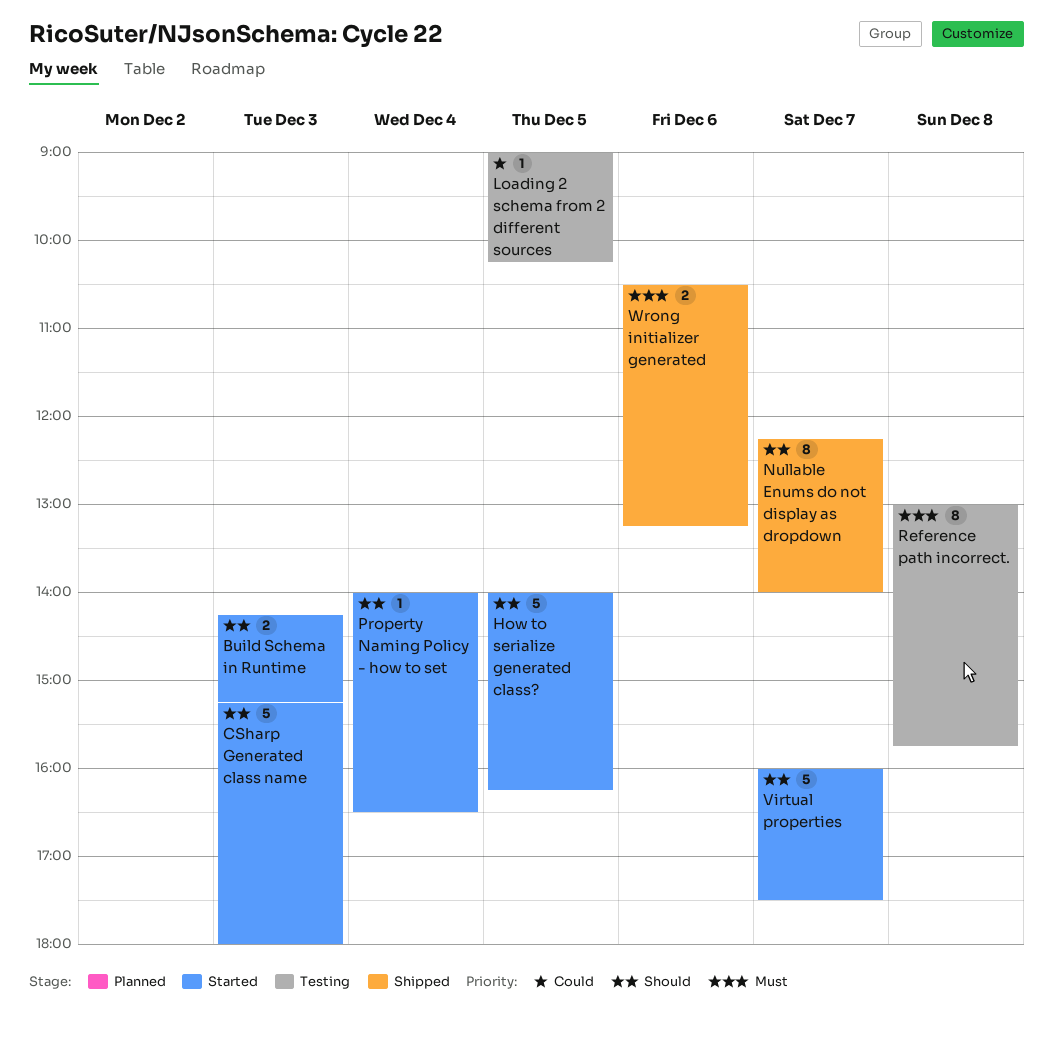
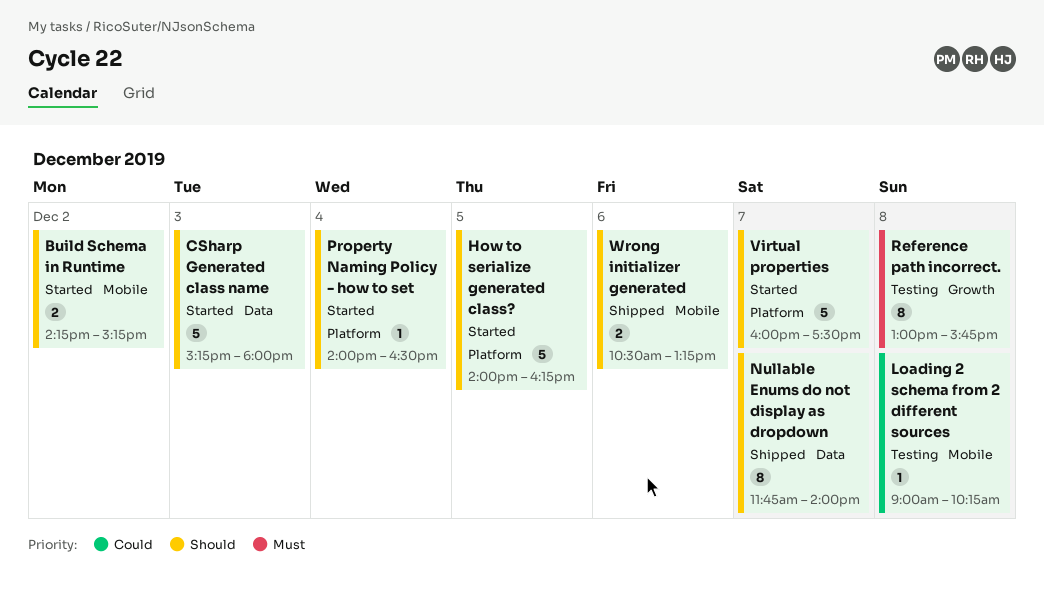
Build Schema in Runtime, day: Dec 3 -> Dec 2
Loading 2 schema from 2 different sources, day: Dec 5 -> Dec 8
Nullable Enums do not display as dropdown, begins: 12:15 -> 11:45
Wrong initializer generated, priority: Must -> Should

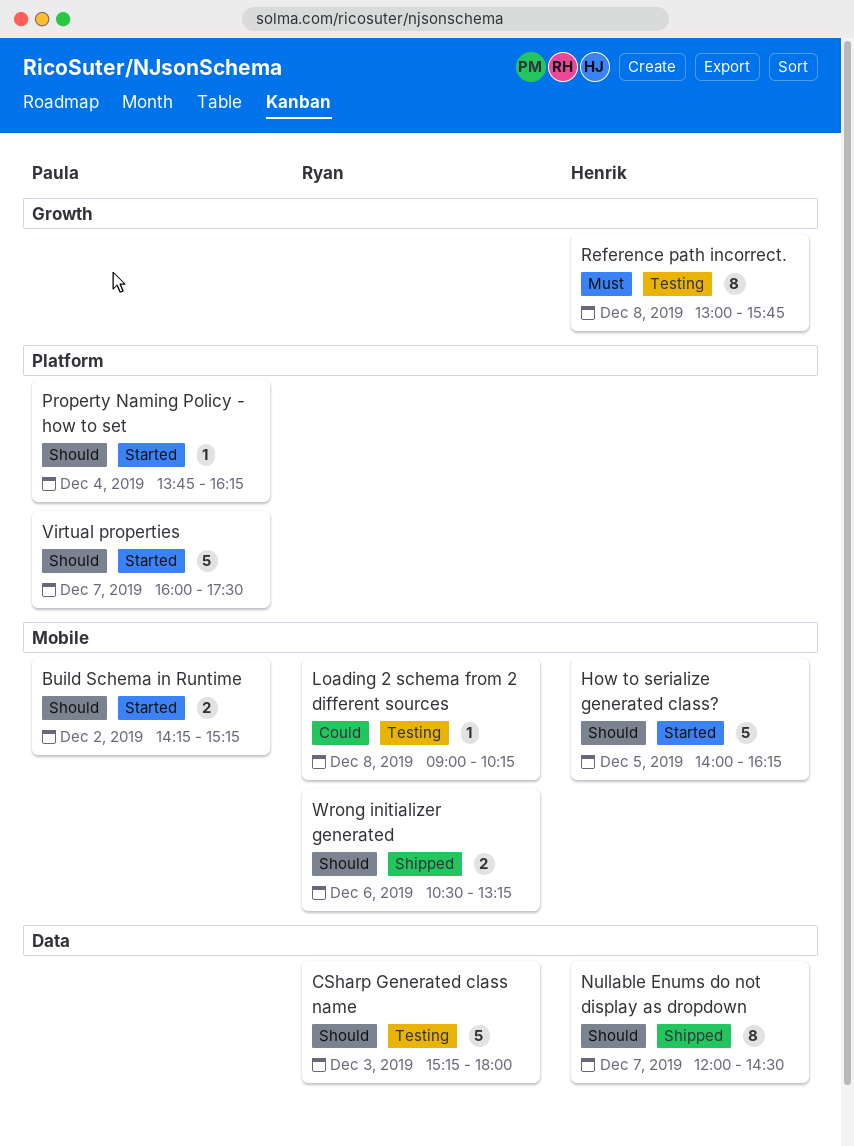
CSharp Generated class name, status: Started -> Testing
How to serialize generated class?, label: Platform -> Mobile
Nullable Enums do not display as dropdown, begins: 11:45 -> 12:00
Nullable Enums do not display as dropdown, ends: 14:00 -> 14:30
Property Naming Policy - how to set, begins: 14:00 -> 13:45
Property Naming Policy - how to set, ends: 16:30 -> 16:15

